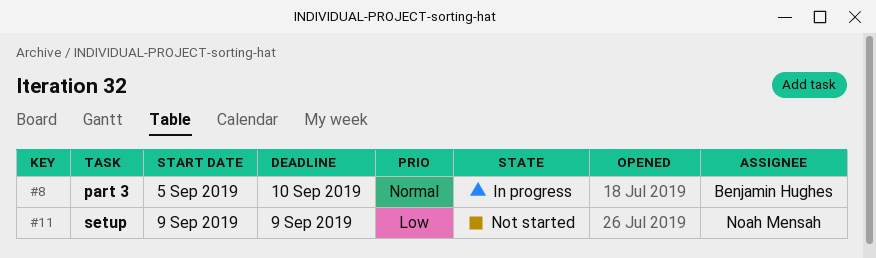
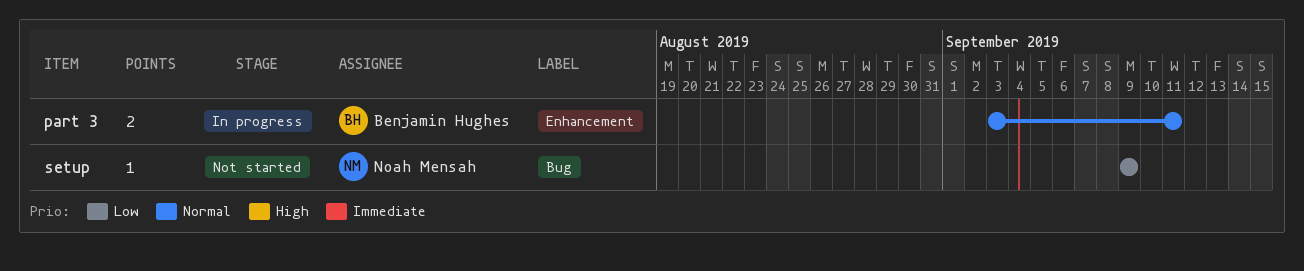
part 3, start: Sep 5 -> Sep 3
part 3, due: Sep 10 -> Sep 11

